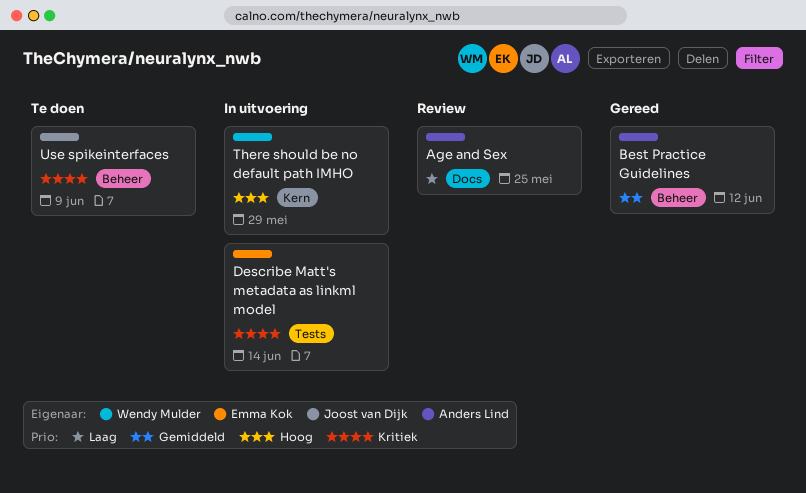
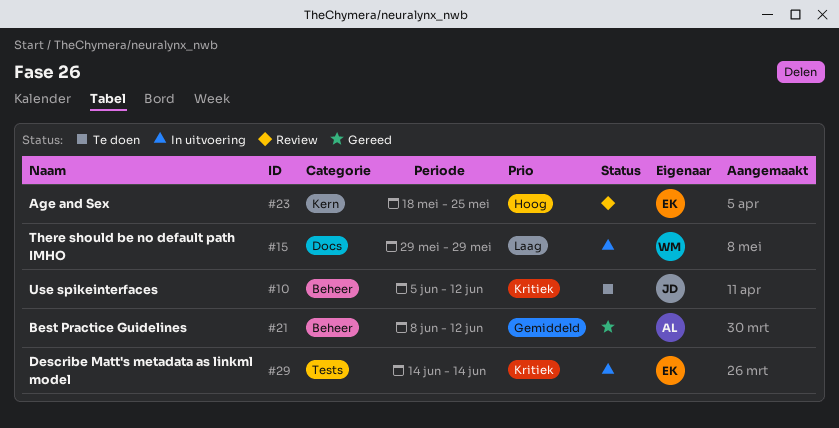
Age and Sex, owner: Anders Lind -> Emma Kok
Age and Sex, priority: Laag -> Hoog
Age and Sex, label: Docs -> Kern
There should be no default path IMHO, priority: Hoog -> Laag
There should be no default path IMHO, label: Kern -> Docs
Use spikeinterfaces, due: Jun 9 -> Jun 12

